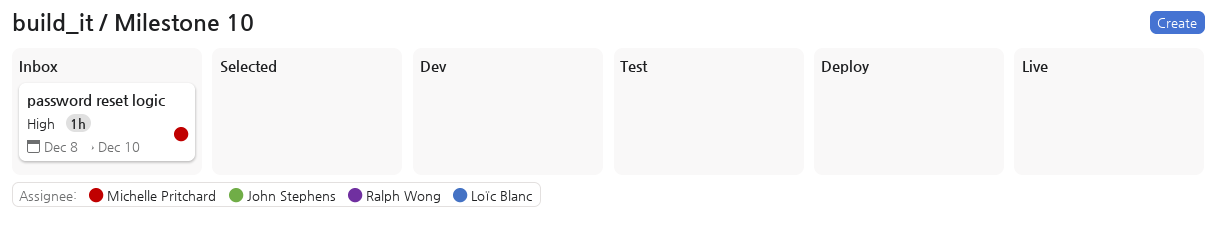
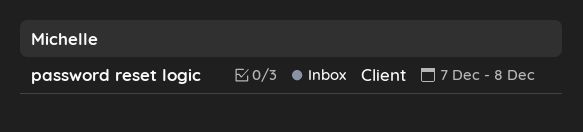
password reset logic, start: Dec 8 -> Dec 7
password reset logic, due: Dec 10 -> Dec 8

